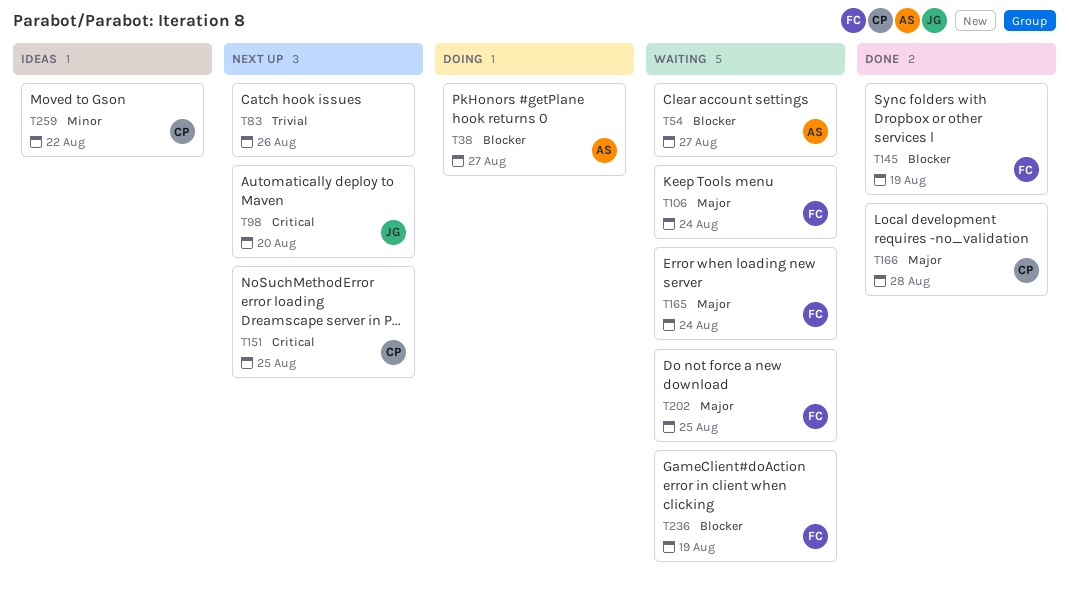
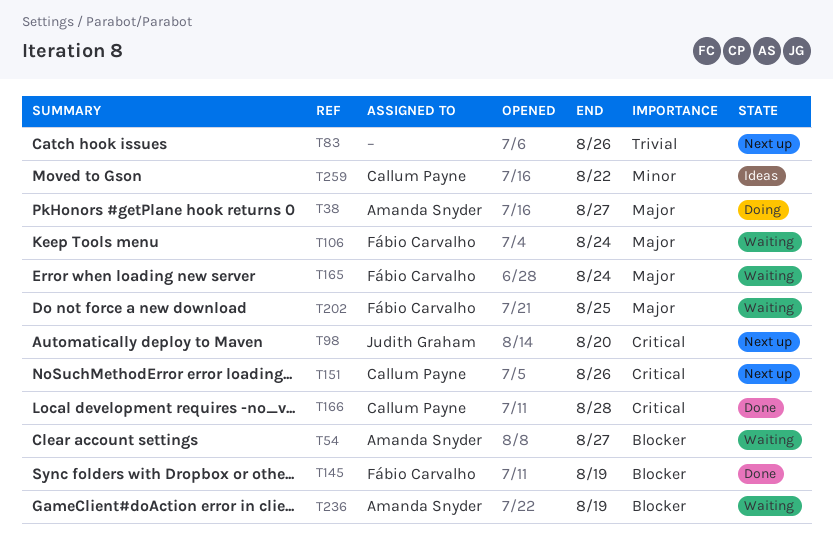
T38, priority: Blocker -> Major
T151, due: Aug 25 -> Aug 26
T166, priority: Major -> Critical
T236, owner: Fábio Carvalho -> Amanda Snyder

